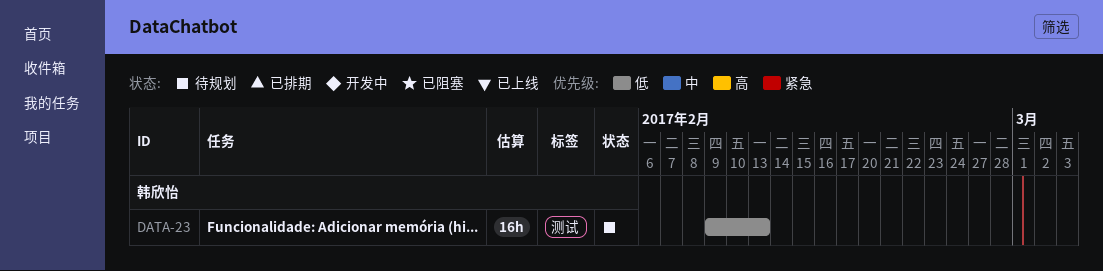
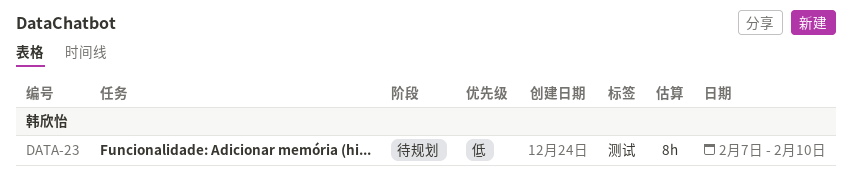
DATA-23, estimate: 16h -> 8h
DATA-23, start: Feb 9 -> Feb 7
DATA-23, due: Feb 13 -> Feb 10

